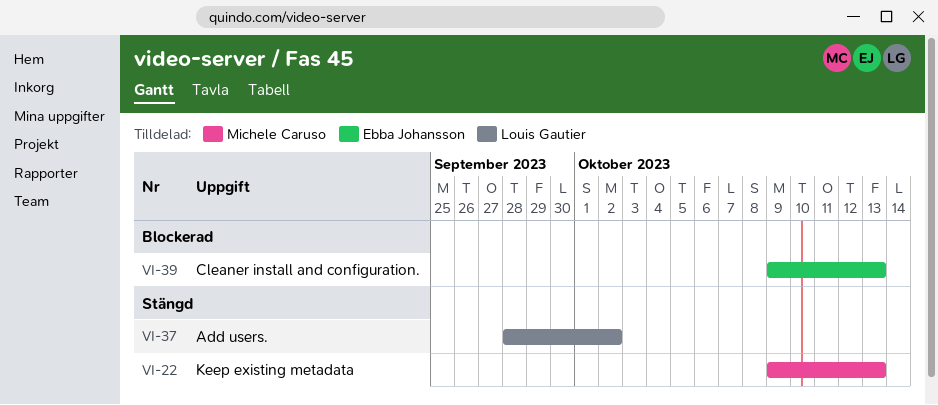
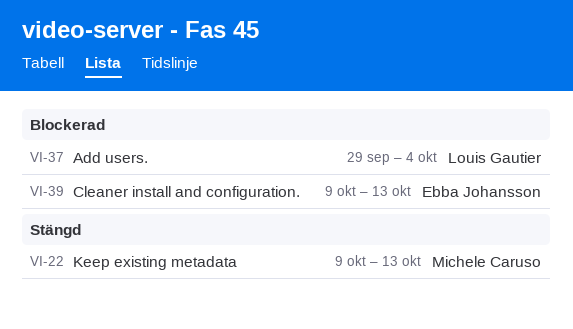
VI-37, status: Stängd -> Blockerad
VI-37, start: Sep 28 -> Sep 29
VI-37, due: Oct 2 -> Oct 4

